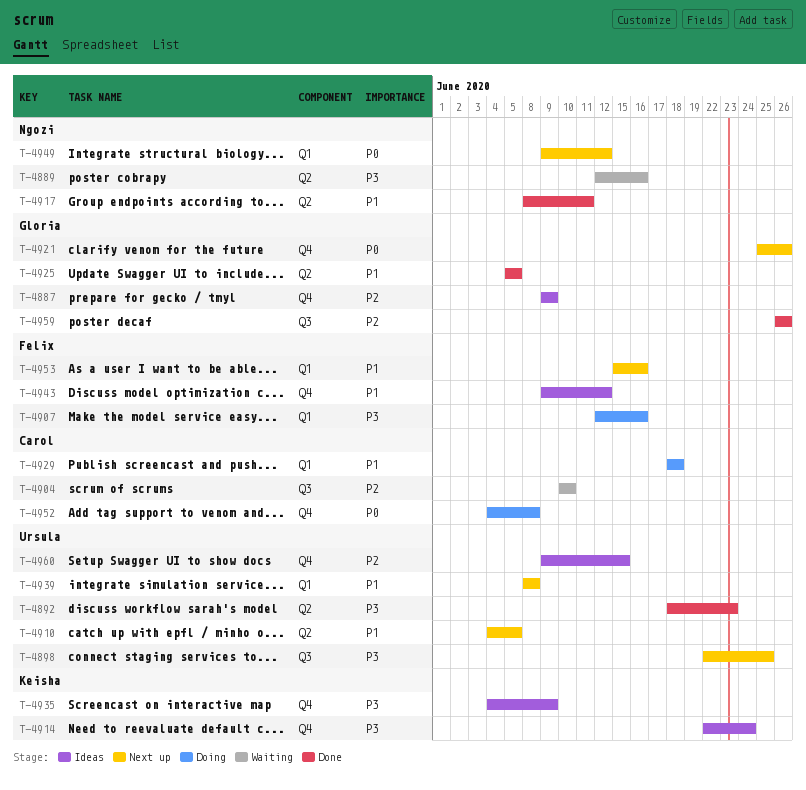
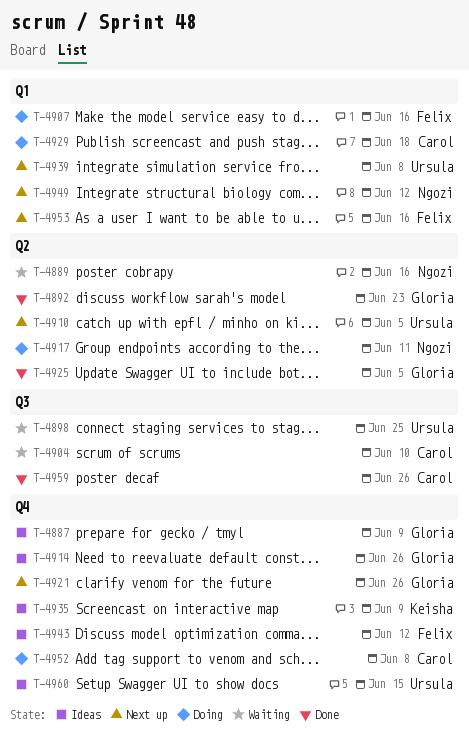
T-4892, owner: Ursula -> Gloria
T-4898, status: Next up -> Waiting
T-4914, owner: Keisha -> Gloria
T-4914, due: Jun 24 -> Jun 26
T-4917, status: Done -> Doing
T-4959, owner: Gloria -> Carol

